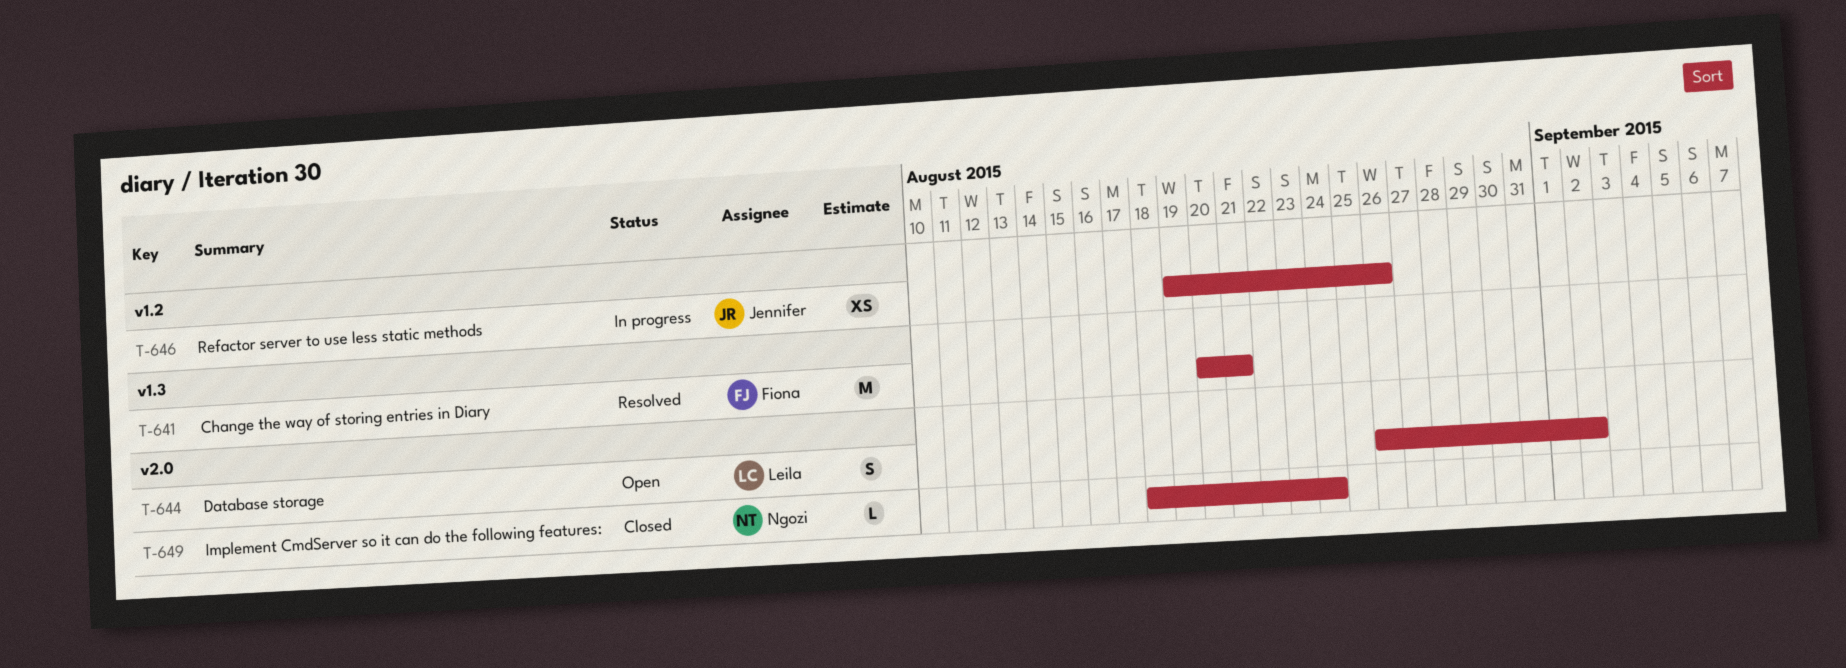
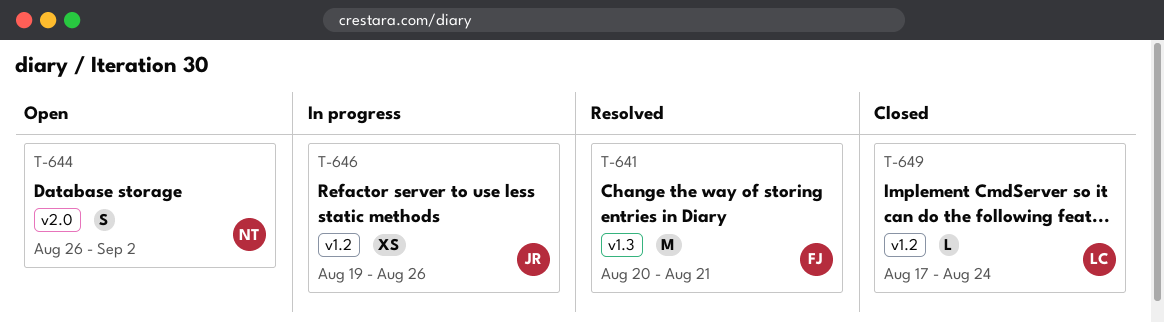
T-644, owner: Leila -> Ngozi
T-649, owner: Ngozi -> Leila
T-649, label: v2.0 -> v1.2
T-649, start: Aug 18 -> Aug 17

